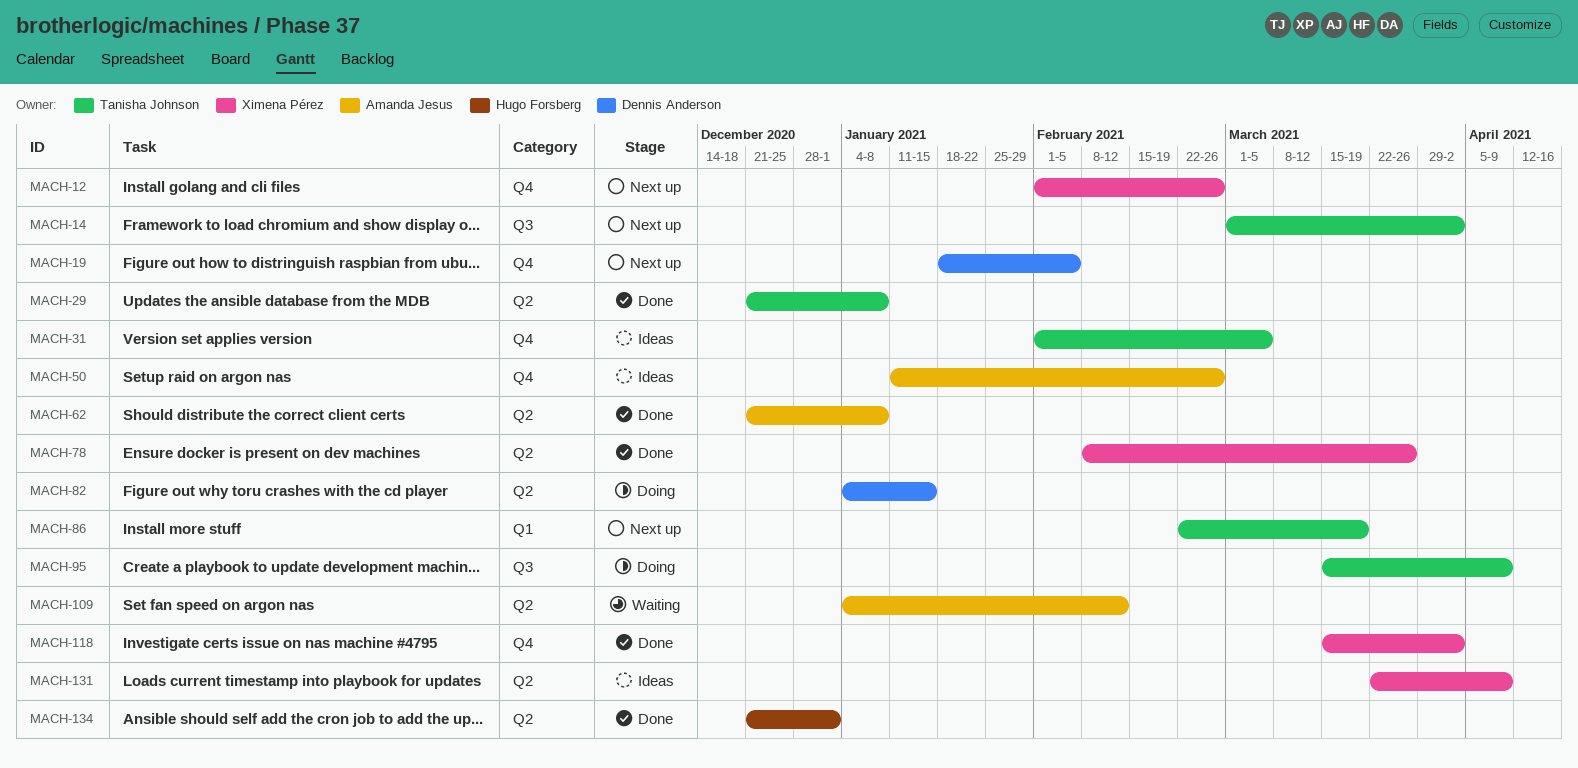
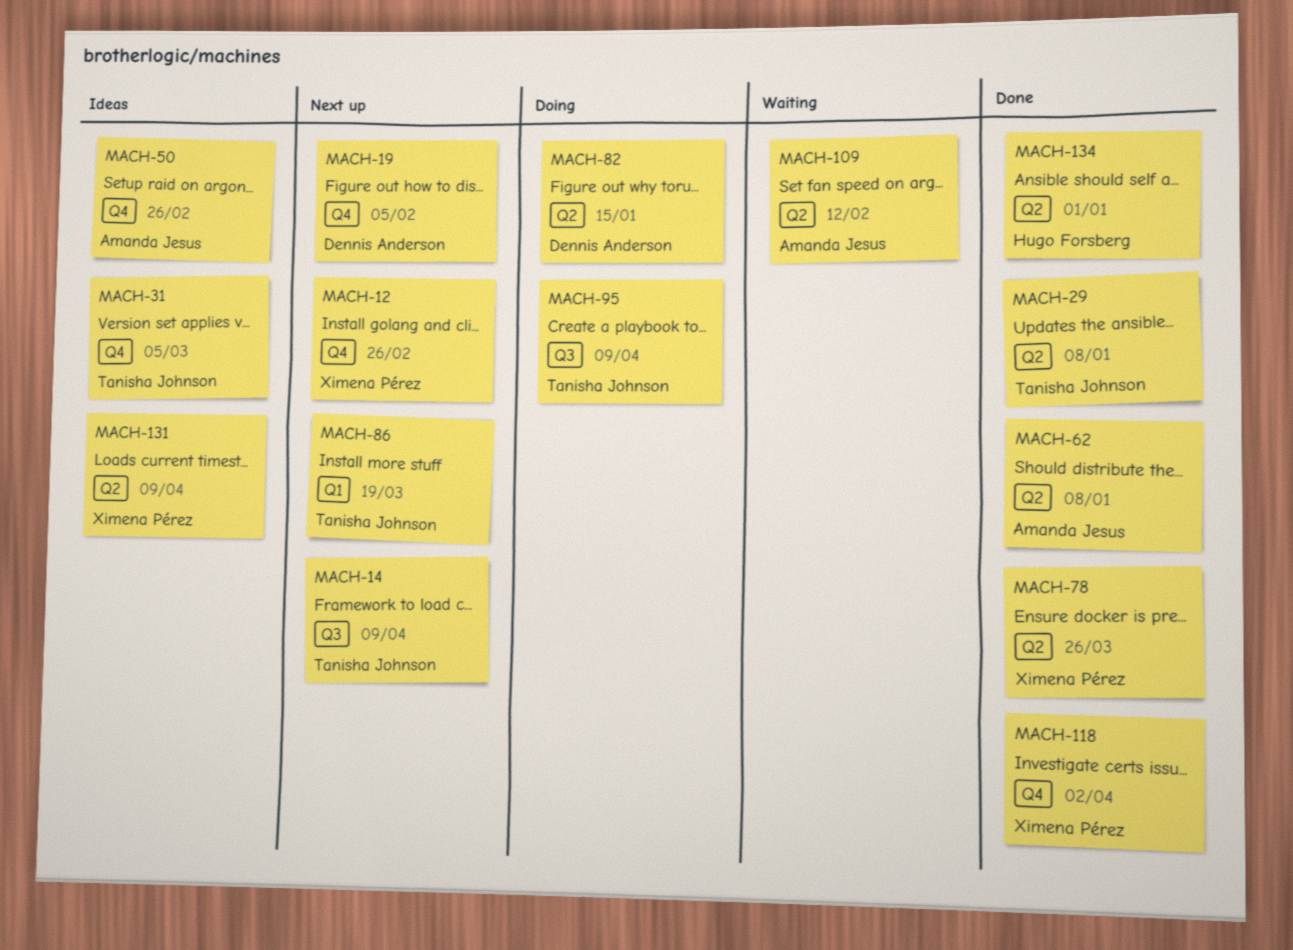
MACH-14, due: Apr 2 -> Apr 9

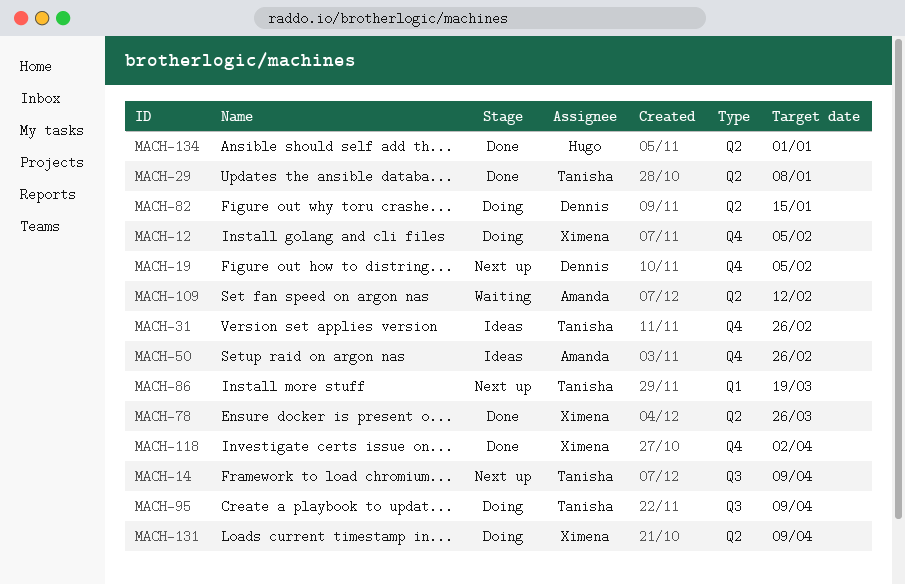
MACH-12, status: Next up -> Doing
MACH-12, due: Feb 26 -> Feb 5
MACH-31, due: Mar 5 -> Feb 26
MACH-62: present -> none
MACH-131, status: Ideas -> Doing

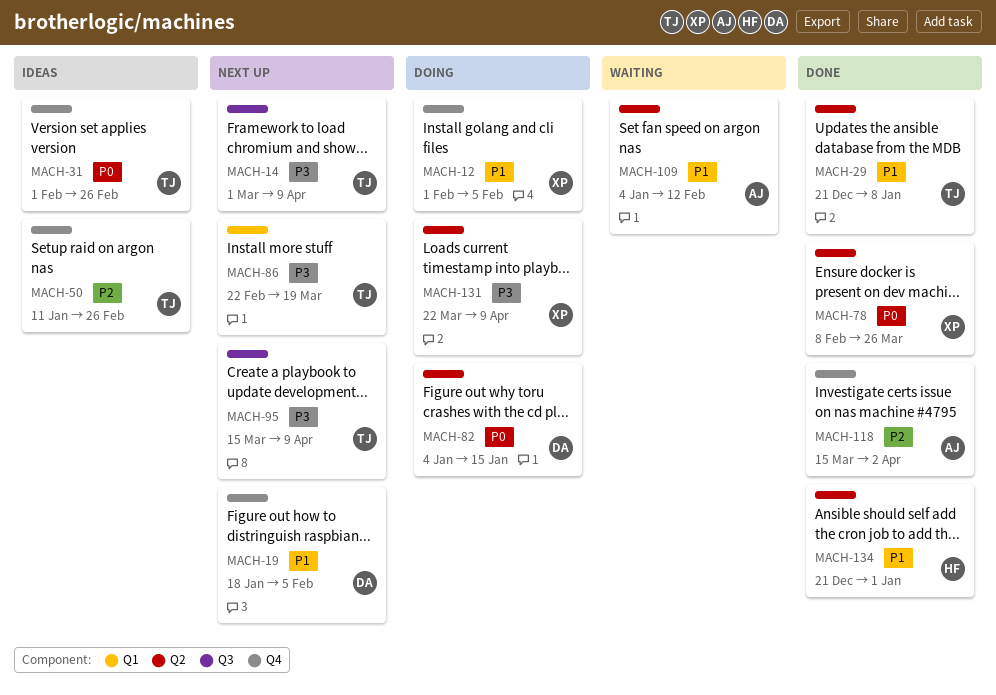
MACH-50, owner: Amanda -> Tanisha
MACH-95, status: Doing -> Next up
MACH-118, owner: Ximena -> Amanda

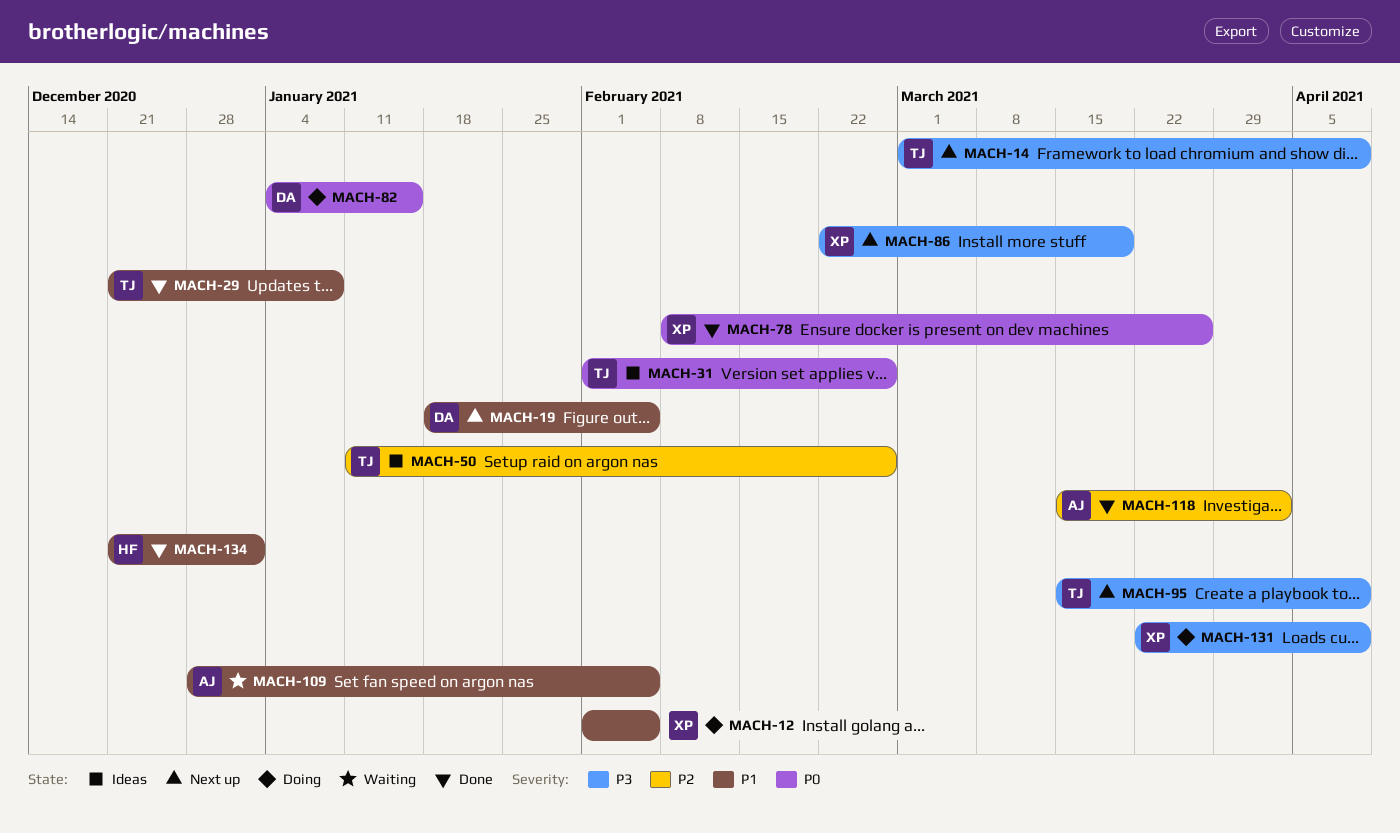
MACH-86, owner: TJ -> XP
MACH-109, start: Jan 4 -> Dec 28
MACH-109, due: Feb 12 -> Feb 5

